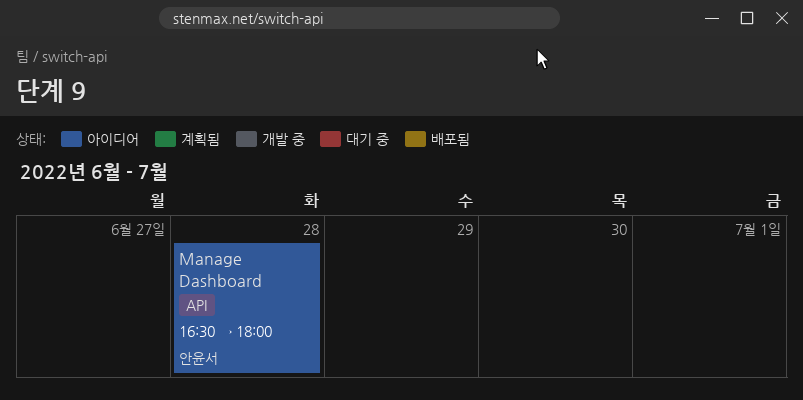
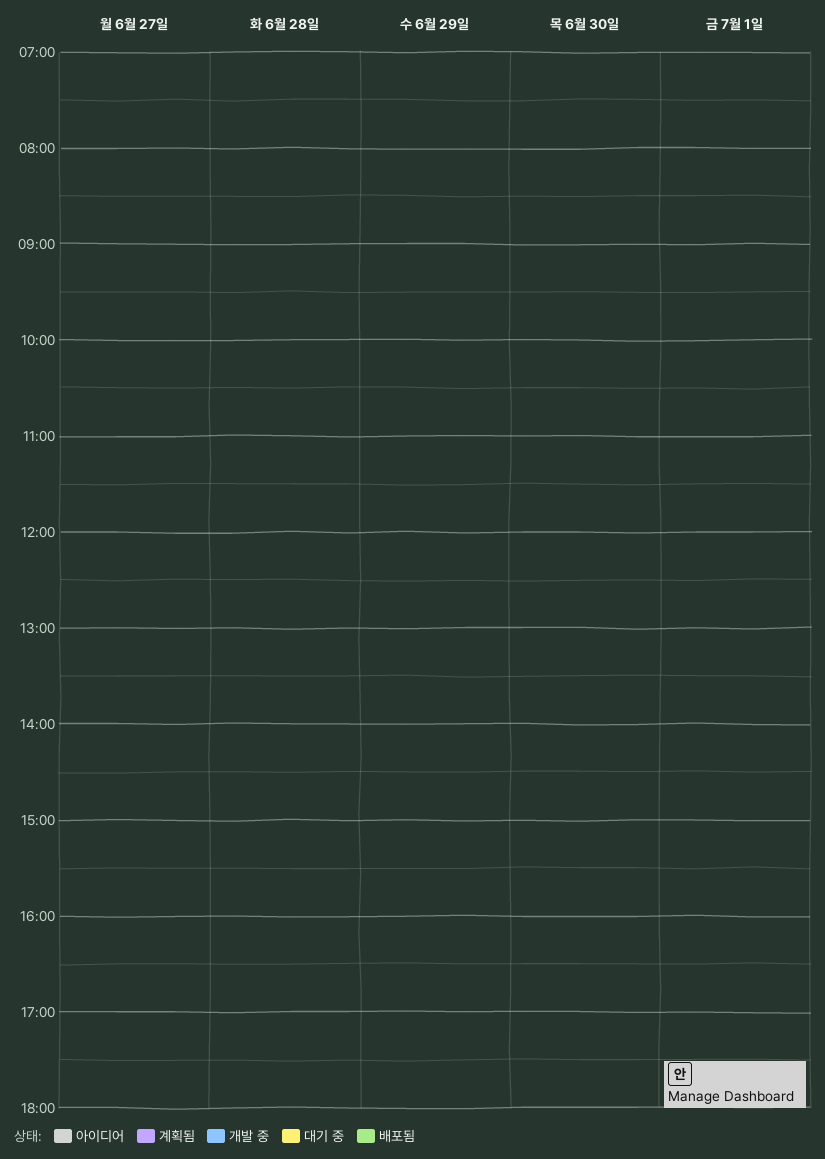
Manage Dashboard, day: Jun 28 -> Jul 1
Manage Dashboard, begins: 16:30 -> 17:30

